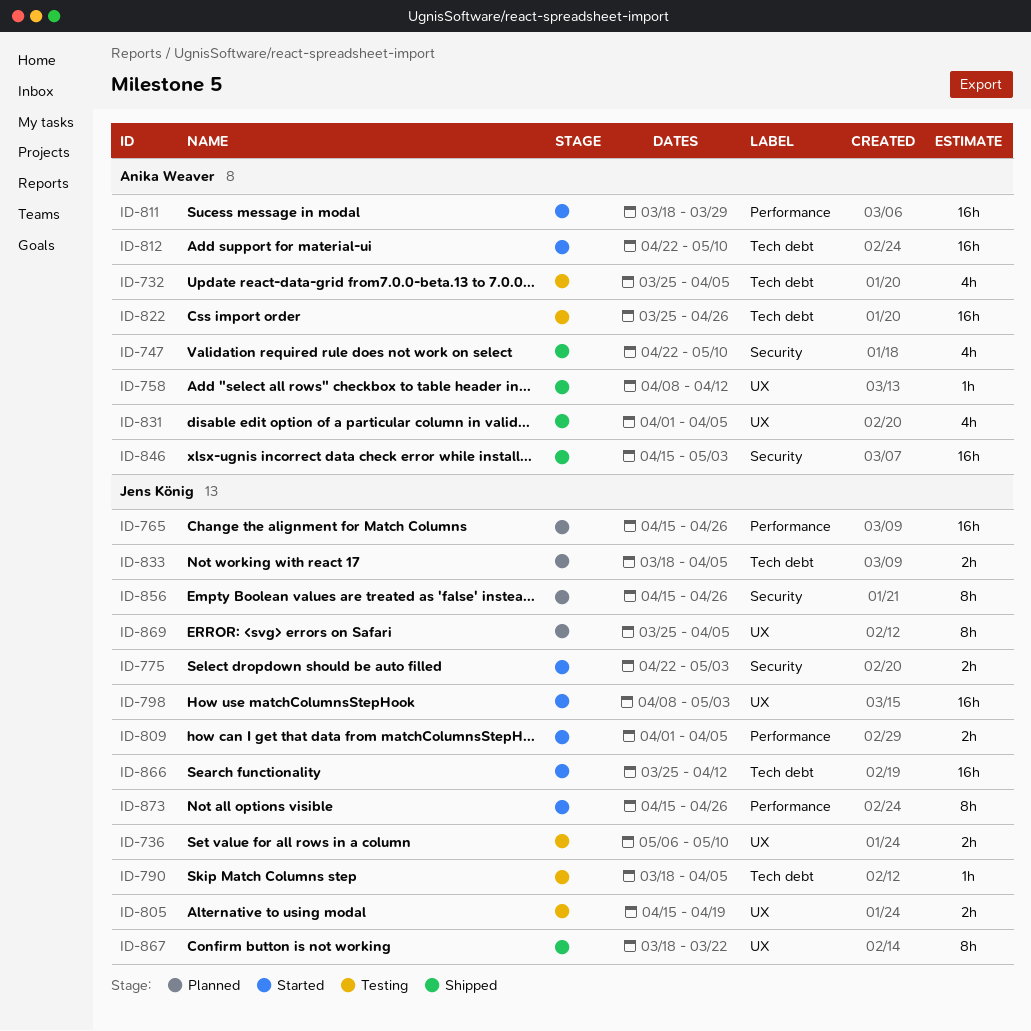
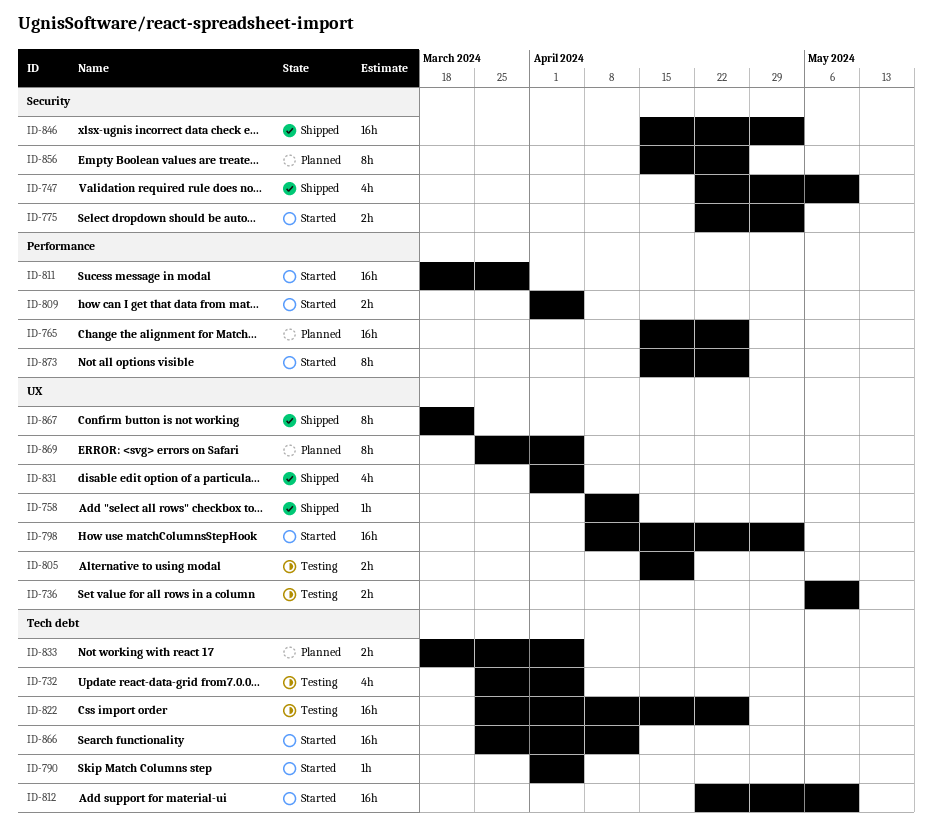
ID-790, status: Testing -> Started
ID-790, start: Mar 18 -> Apr 1

